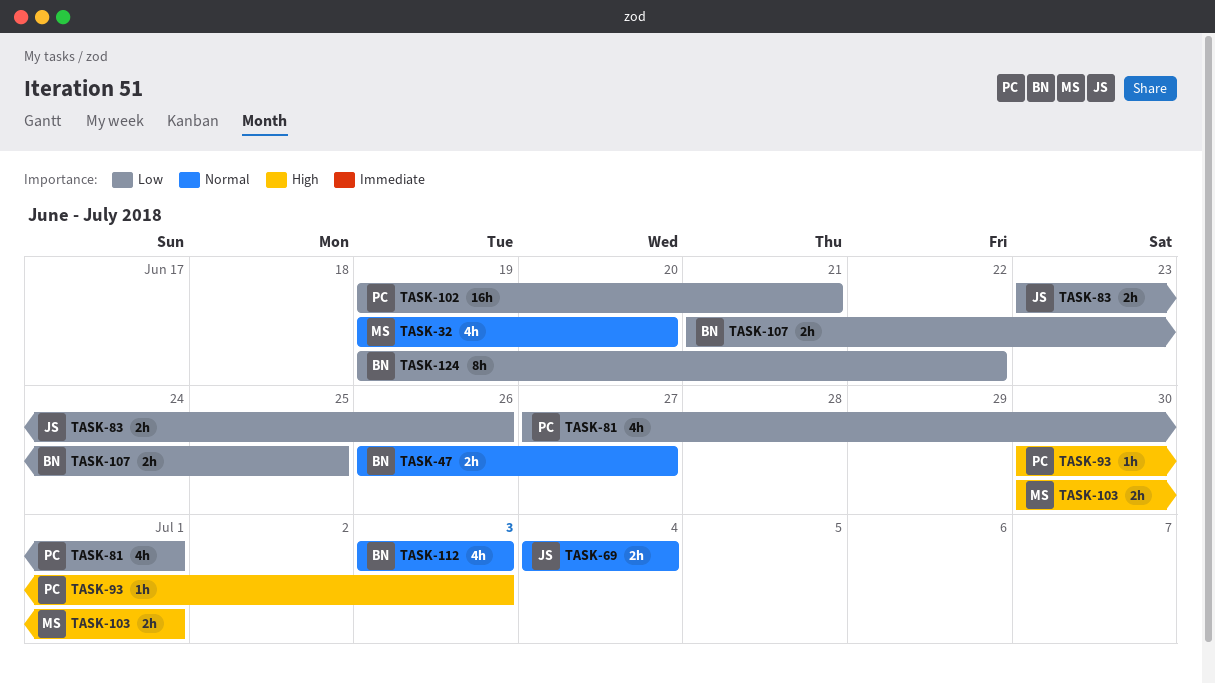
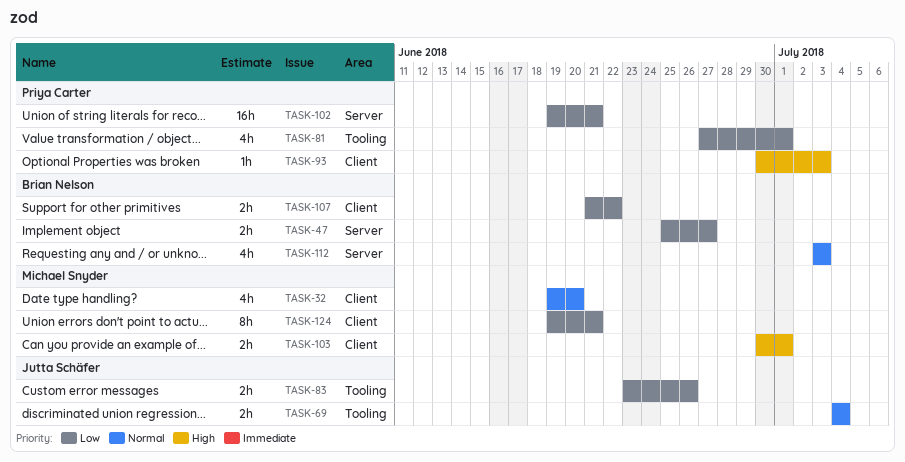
TASK-47, priority: Normal -> Low
TASK-47, start: Jun 26 -> Jun 25
TASK-107, due: Jun 25 -> Jun 22
TASK-124, owner: Brian Nelson -> Michael Snyder
TASK-124, due: Jun 22 -> Jun 21

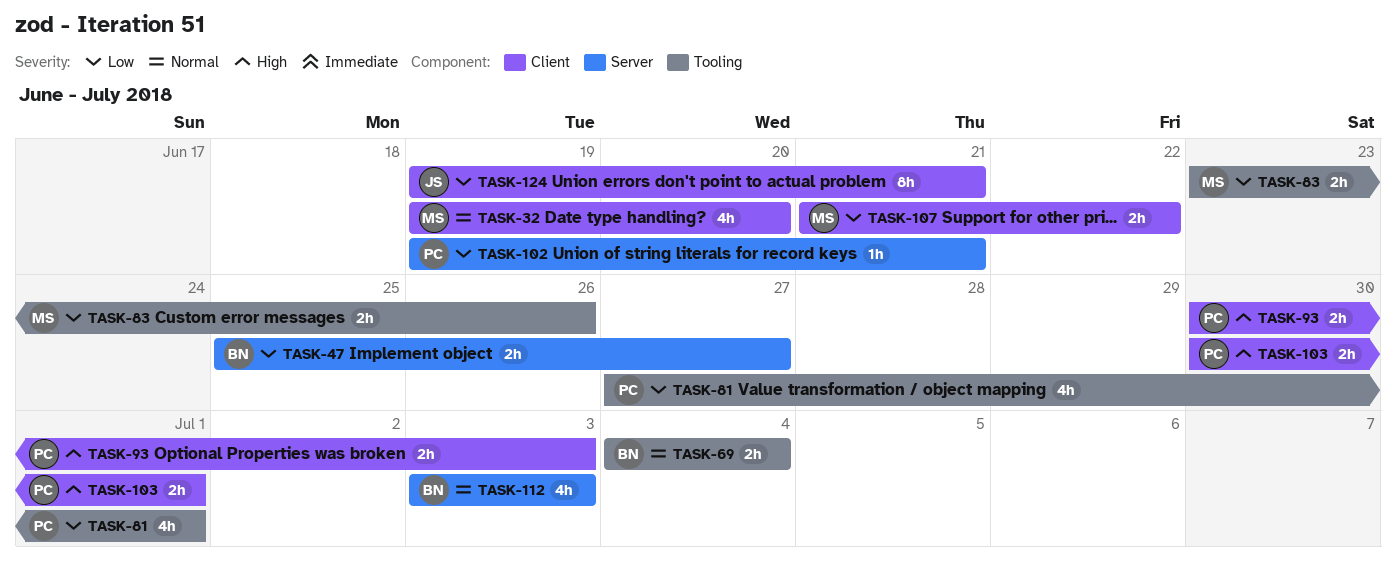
TASK-69, owner: Jutta Schäfer -> Brian Nelson
TASK-83, owner: Jutta Schäfer -> Michael Snyder
TASK-93, estimate: 1h -> 2h
TASK-102, estimate: 16h -> 1h
TASK-103, owner: Michael Snyder -> Priya Carter
TASK-107, owner: Brian Nelson -> Michael Snyder
TASK-124, owner: Michael Snyder -> Jutta Schäfer

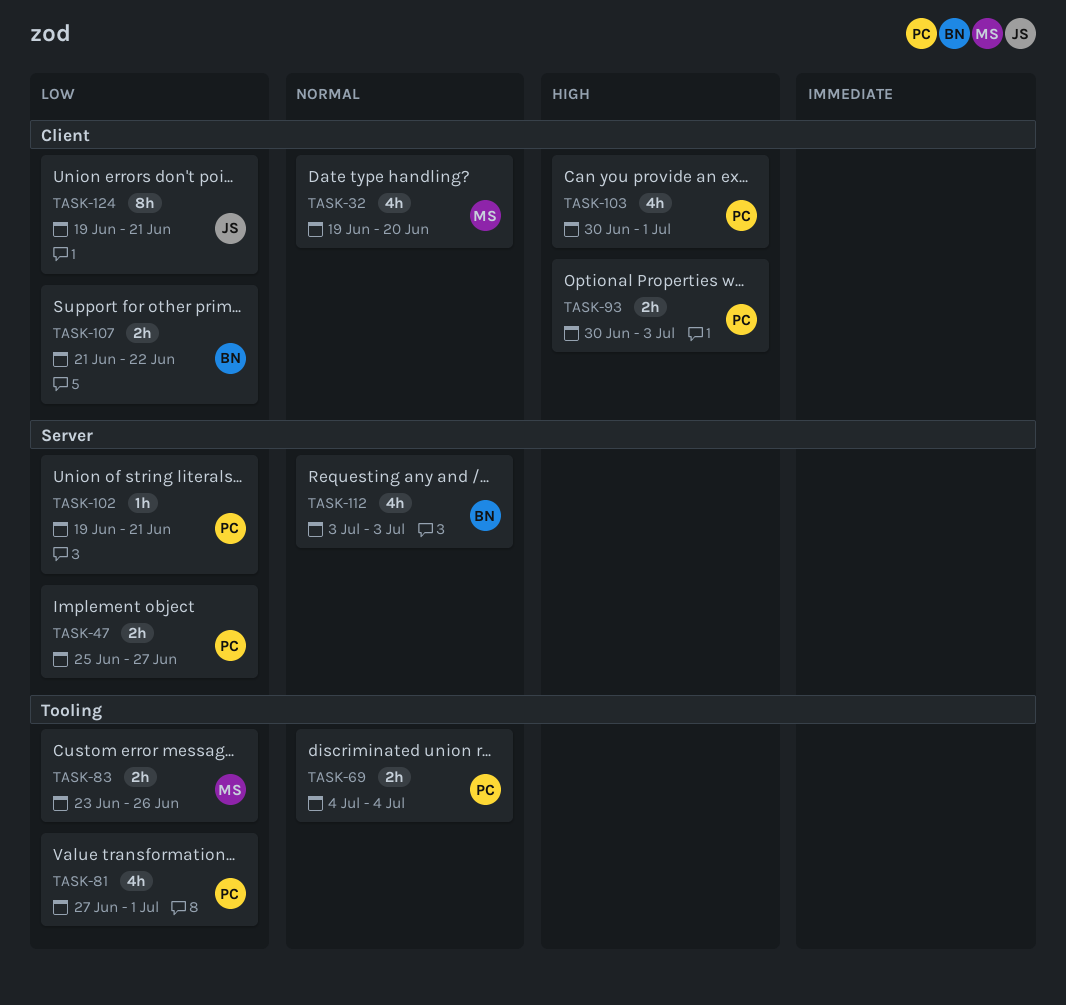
TASK-47, owner: BN -> PC
TASK-69, owner: BN -> PC
TASK-103, estimate: 2h -> 4h
TASK-107, owner: MS -> BN

